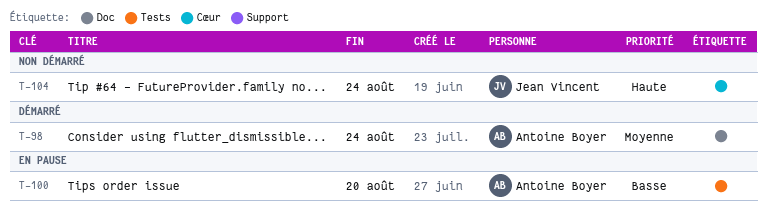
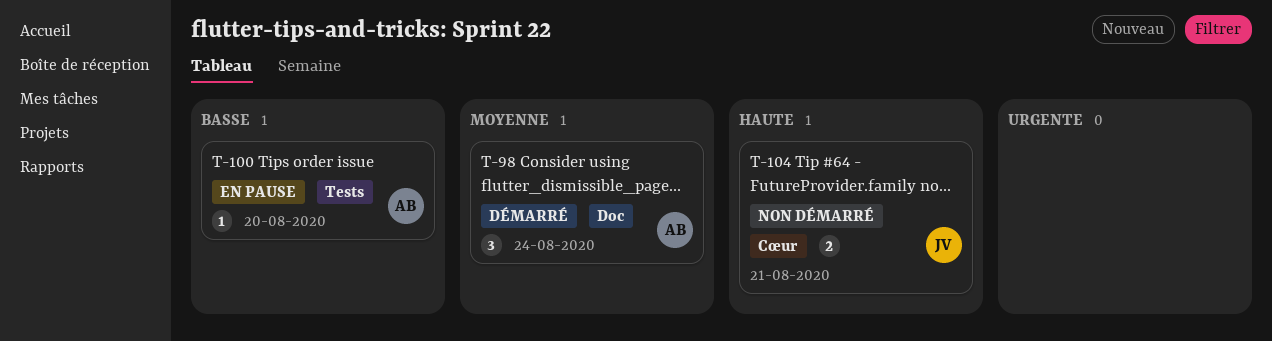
T-104, due: Aug 24 -> Aug 21

